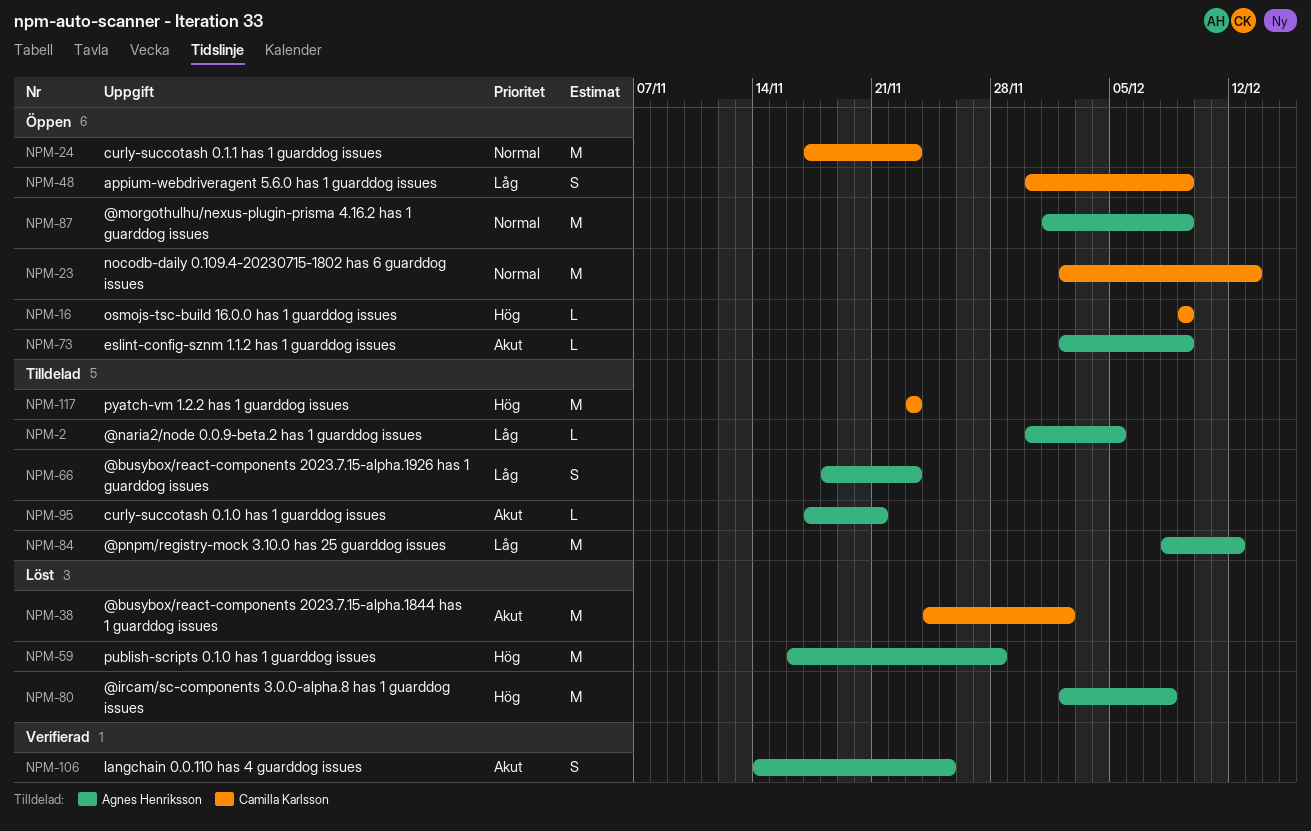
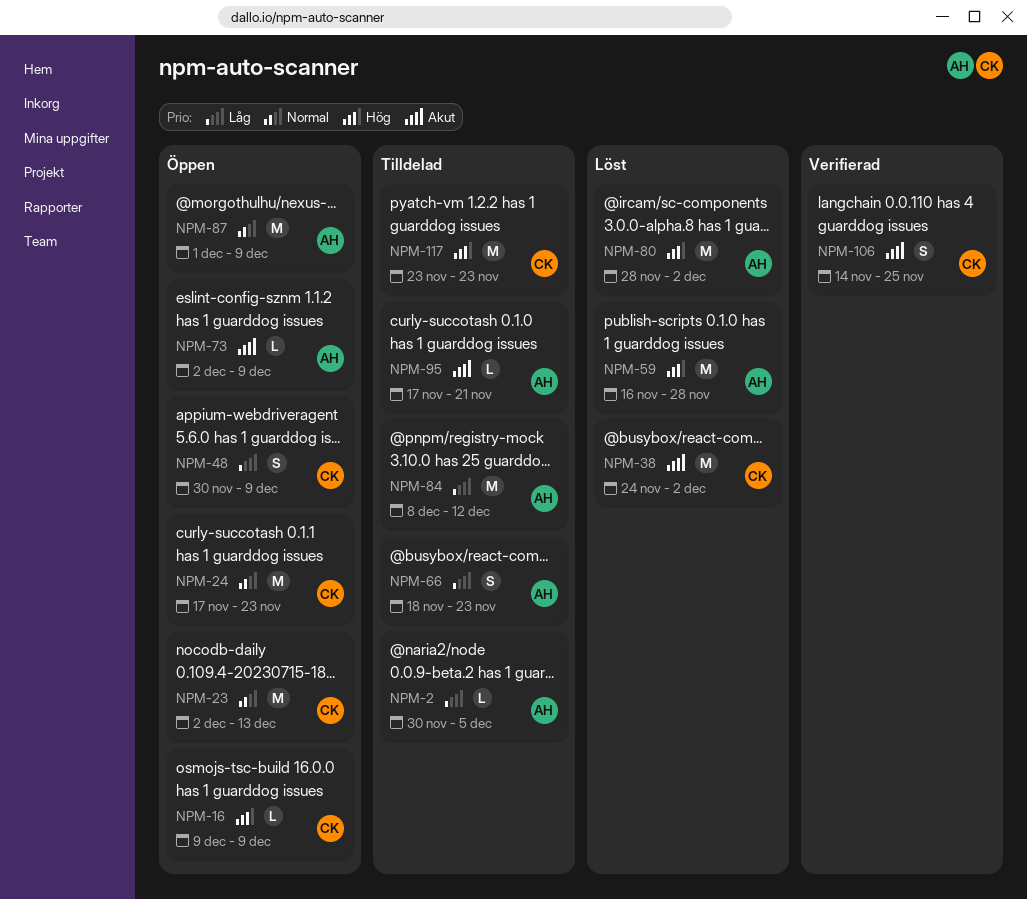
NPM-80, start: Dec 2 -> Nov 28
NPM-80, due: Dec 8 -> Dec 2
NPM-106, owner: Agnes Henriksson -> Camilla Karlsson

